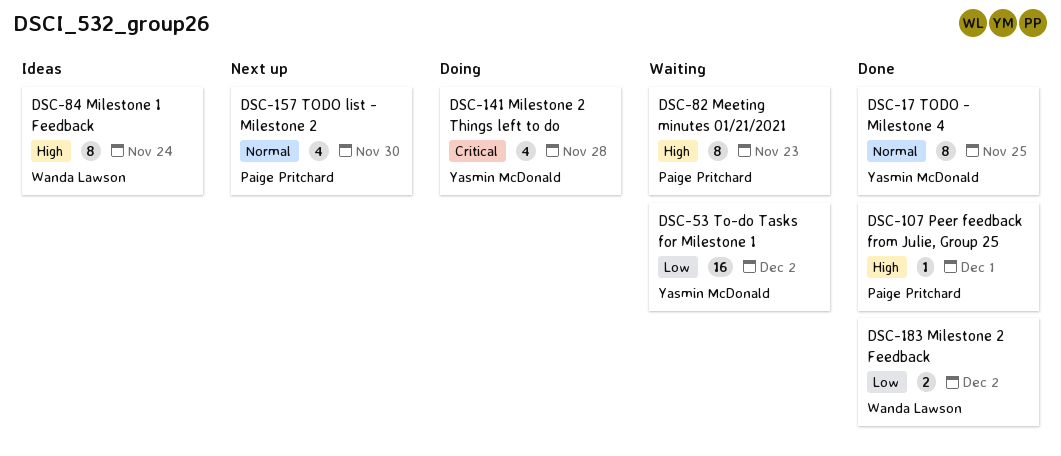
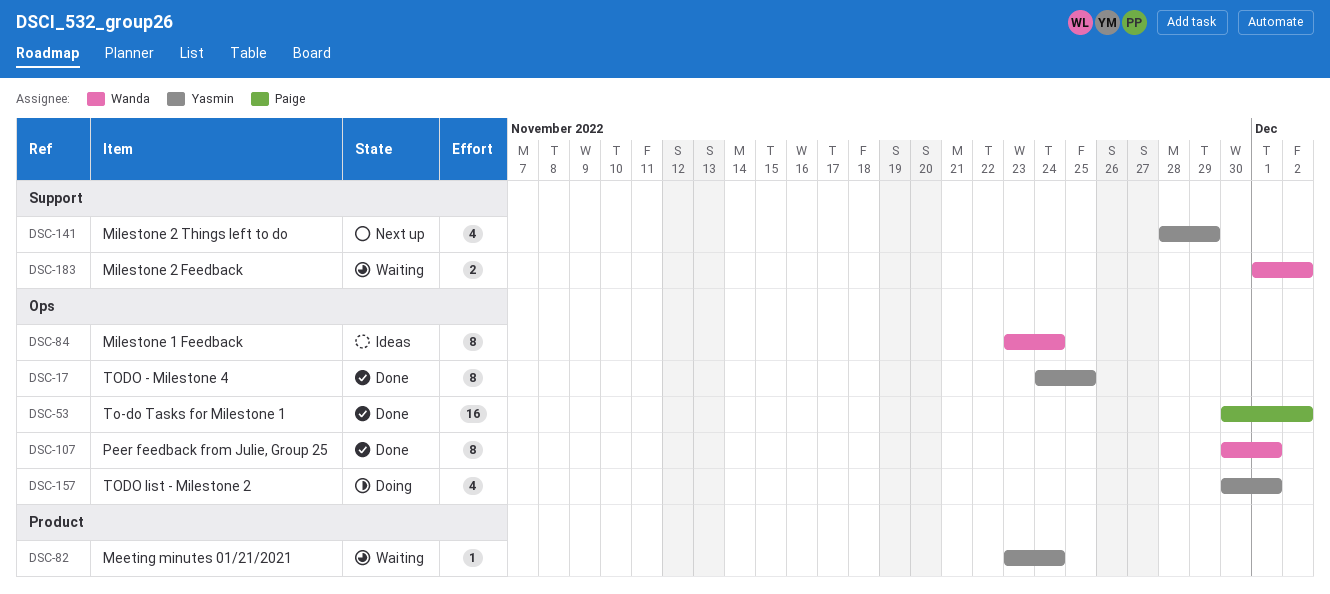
DSC-53, status: Waiting -> Done
DSC-53, owner: Yasmin McDonald -> Paige Pritchard
DSC-82, owner: Paige Pritchard -> Yasmin McDonald
DSC-82, estimate: 8 -> 1
DSC-82, due: Nov 23 -> Nov 24
DSC-107, owner: Paige Pritchard -> Wanda Lawson
DSC-107, estimate: 1 -> 8
DSC-141, status: Doing -> Next up
DSC-141, due: Nov 28 -> Nov 29
DSC-157, status: Next up -> Doing
DSC-157, owner: Paige Pritchard -> Yasmin McDonald
DSC-157, due: Nov 30 -> Dec 1
DSC-183, status: Done -> Waiting

